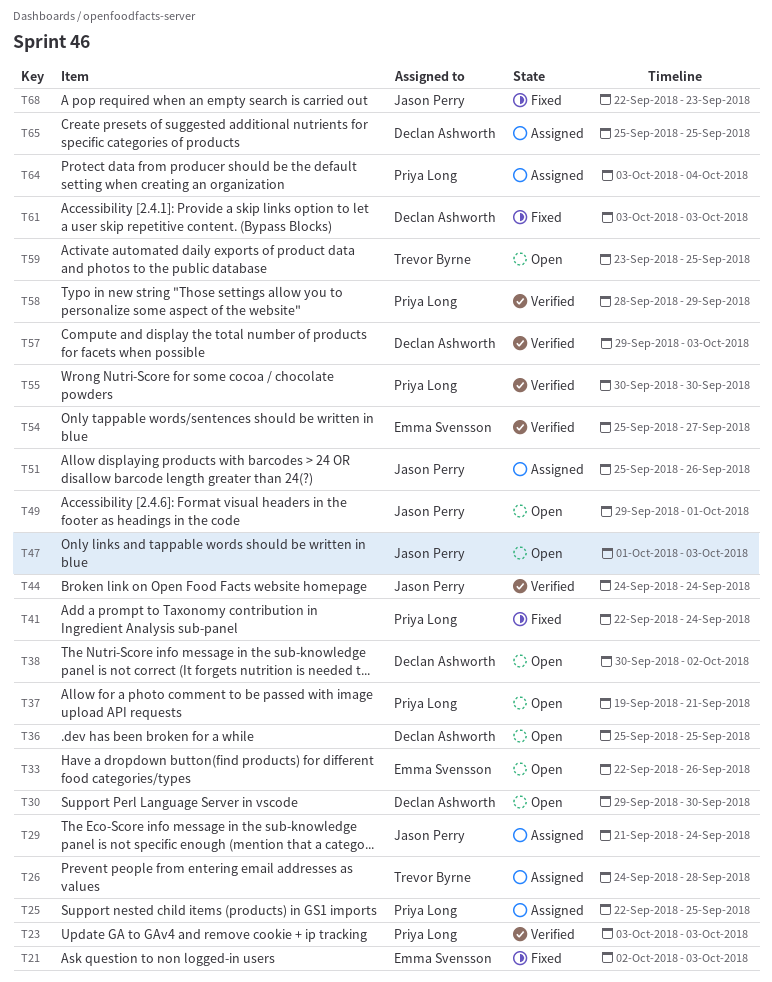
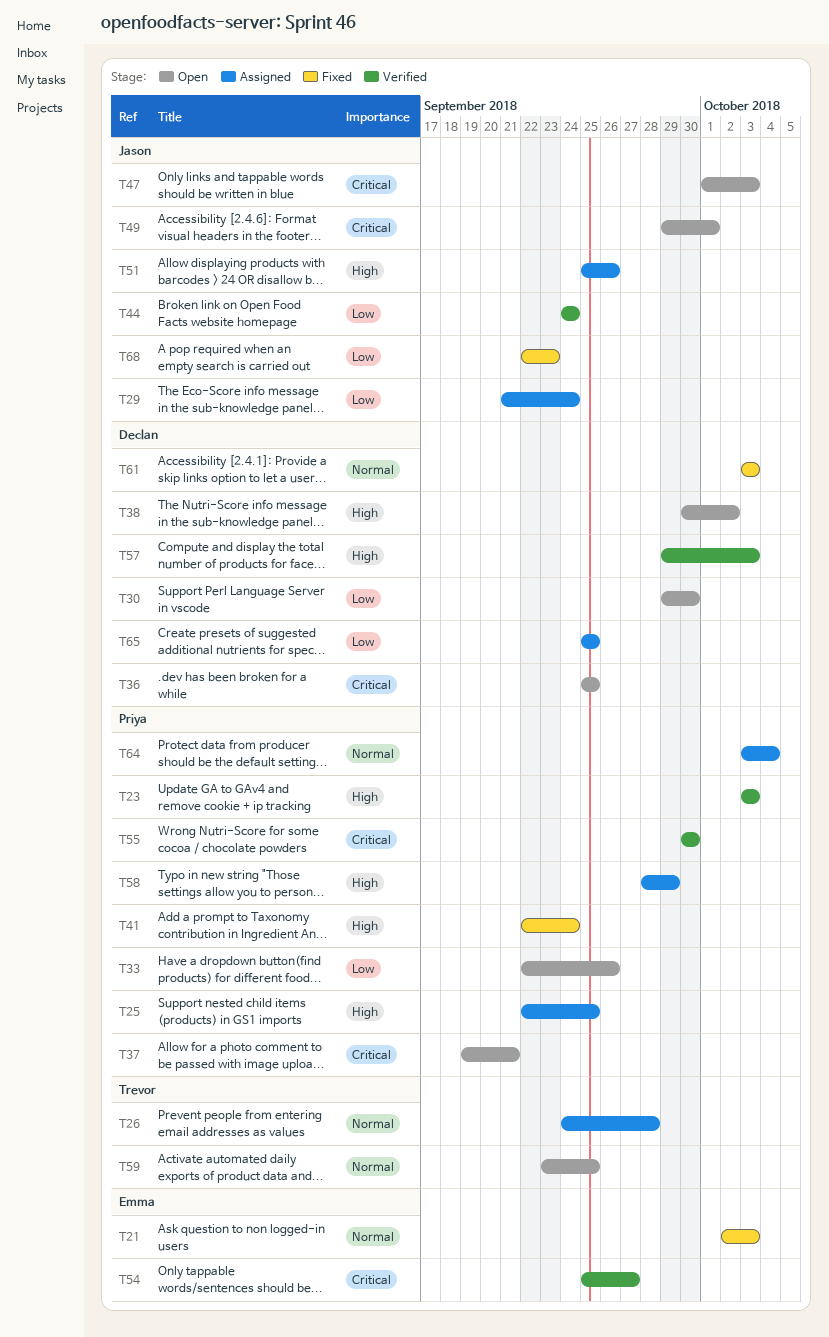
T33, owner: Emma Svensson -> Priya Long
T58, status: Verified -> Assigned

